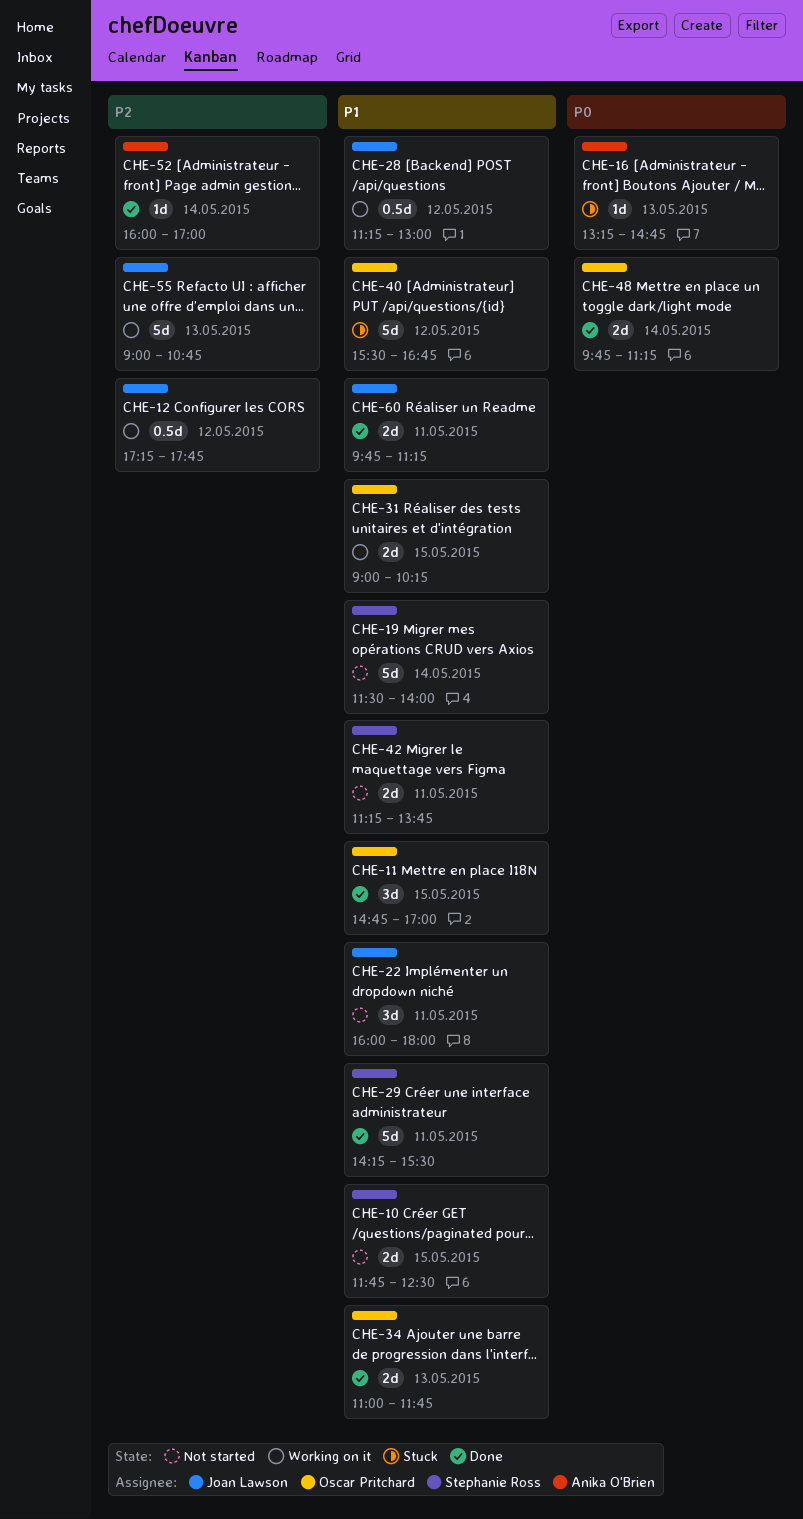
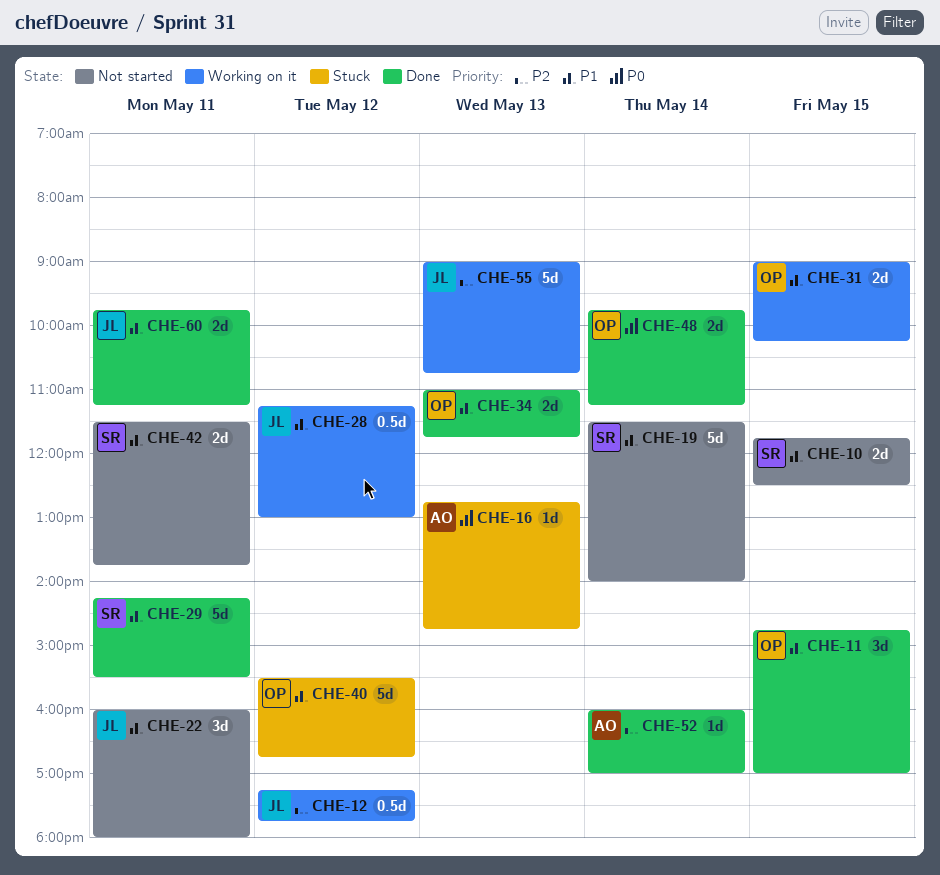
CHE-16, begins: 13:15 -> 12:45
CHE-42, begins: 11:15 -> 11:30

